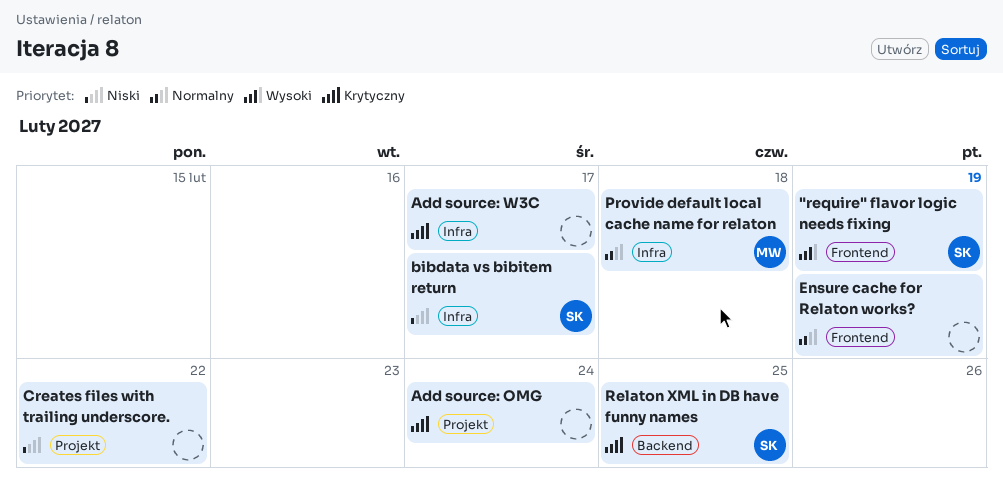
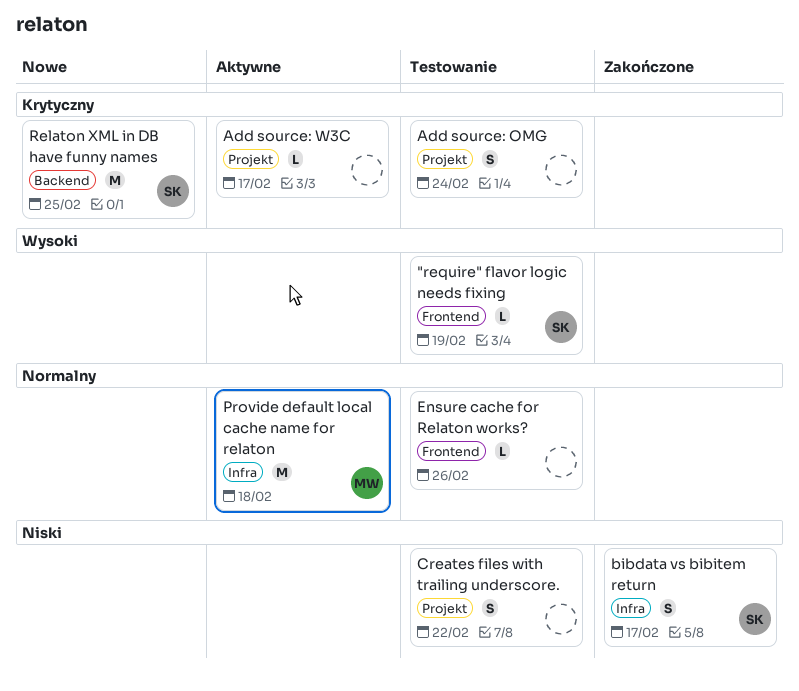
Add source: W3C, label: Infra -> Projekt
Ensure cache for Relaton works?, due: Feb 19 -> Feb 26

